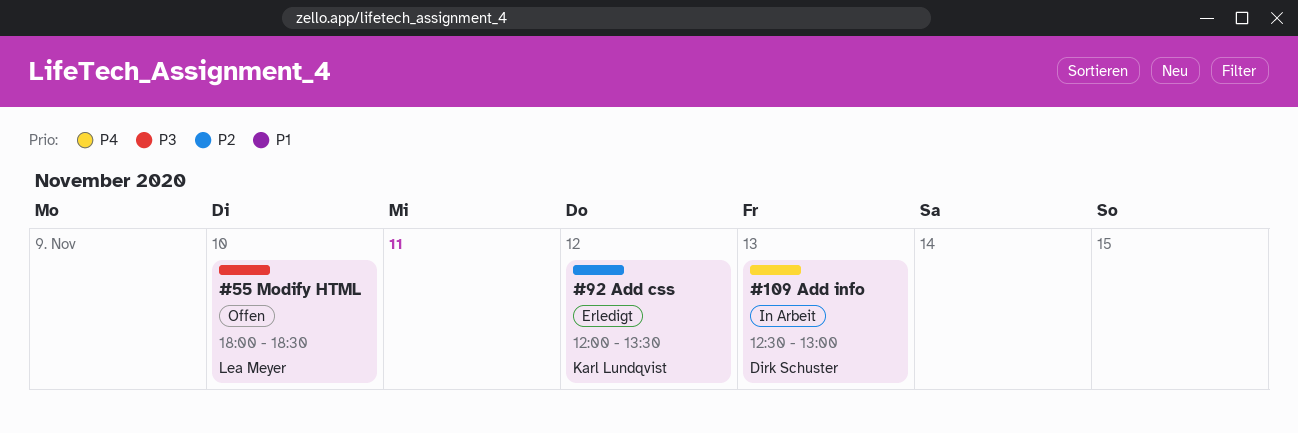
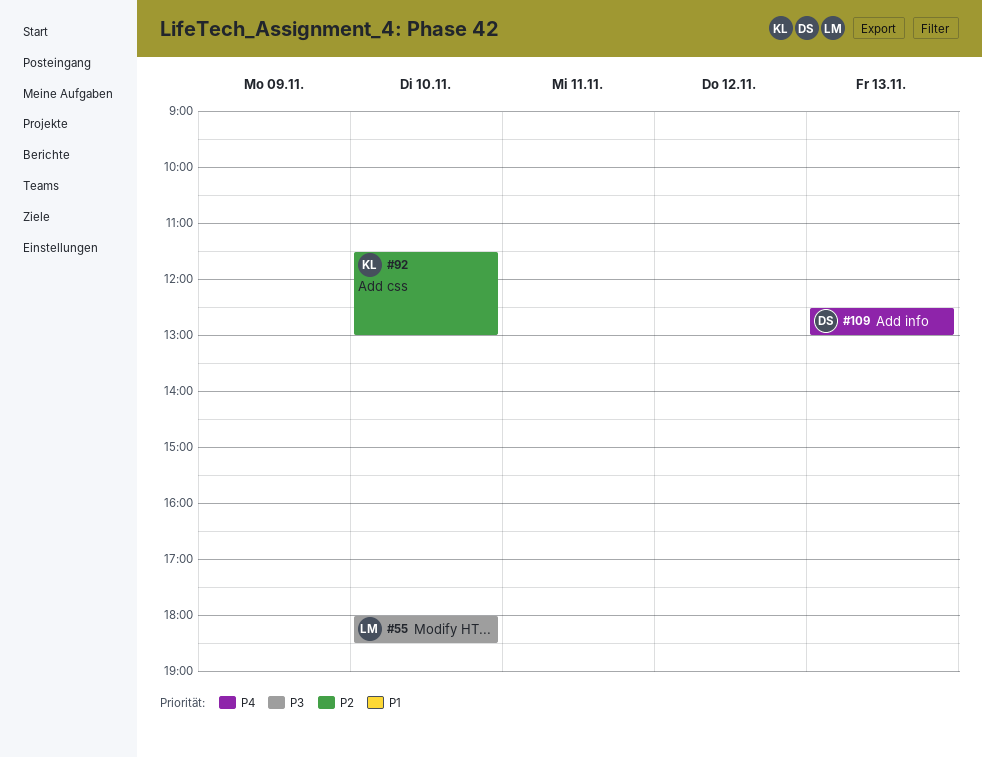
#92, day: Nov 12 -> Nov 10
#92, begins: 12:00 -> 11:30
#92, ends: 13:30 -> 13:00

